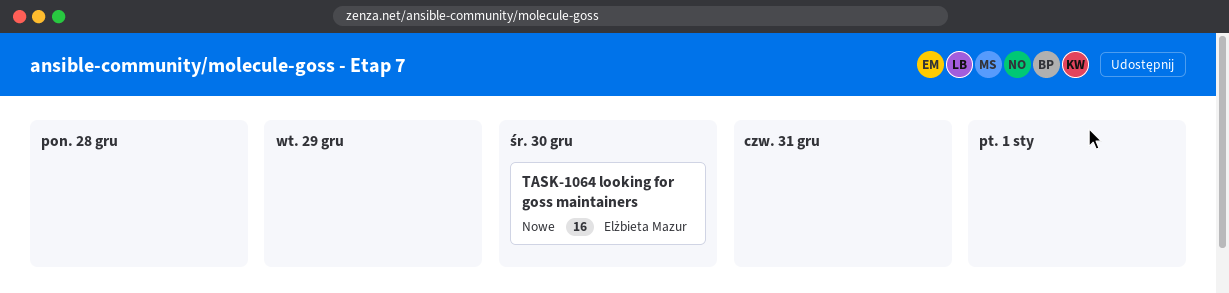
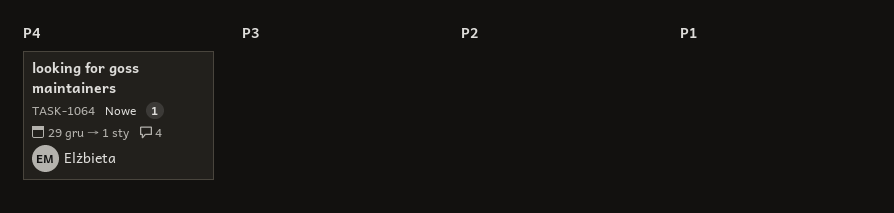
TASK-1064, estimate: 16 -> 1
TASK-1064, due: Dec 30 -> Jan 1

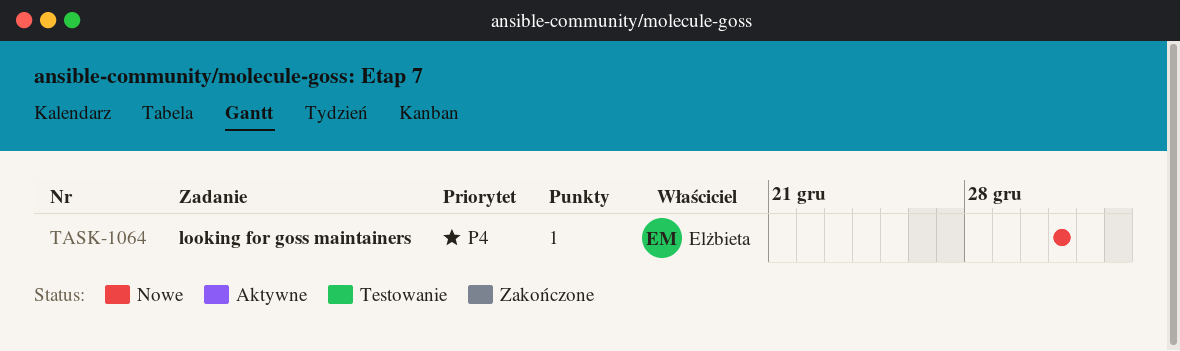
TASK-1064, start: Dec 29 -> Dec 31
TASK-1064, due: Jan 1 -> Dec 31

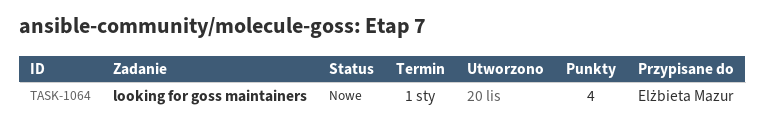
TASK-1064, estimate: 1 -> 4
TASK-1064, due: Dec 31 -> Jan 1

